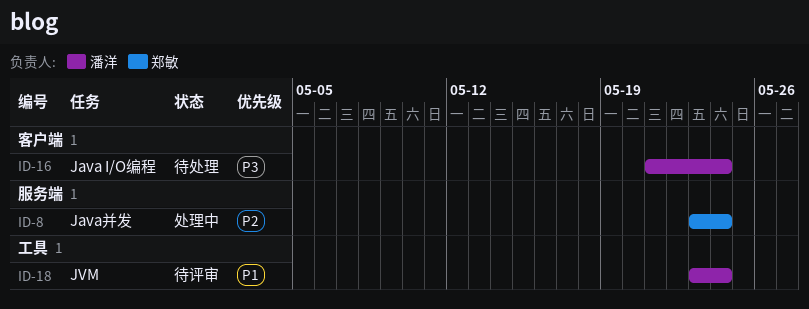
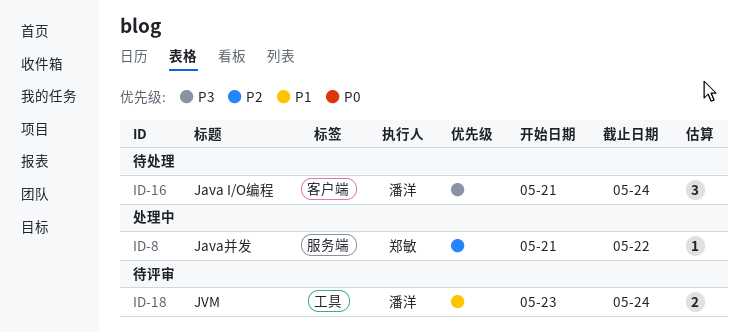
ID-8, start: May 23 -> May 21
ID-8, due: May 24 -> May 22

